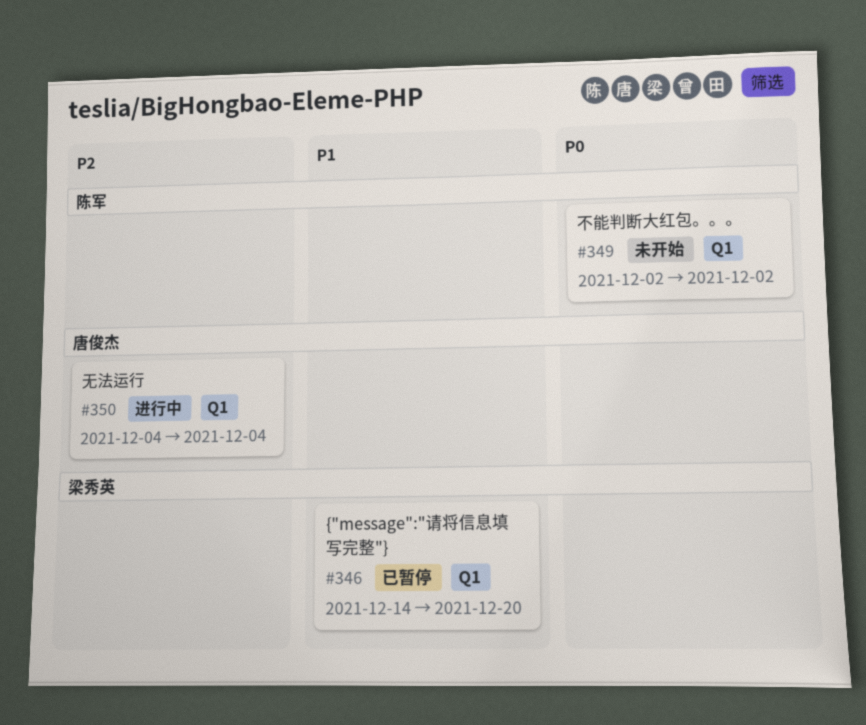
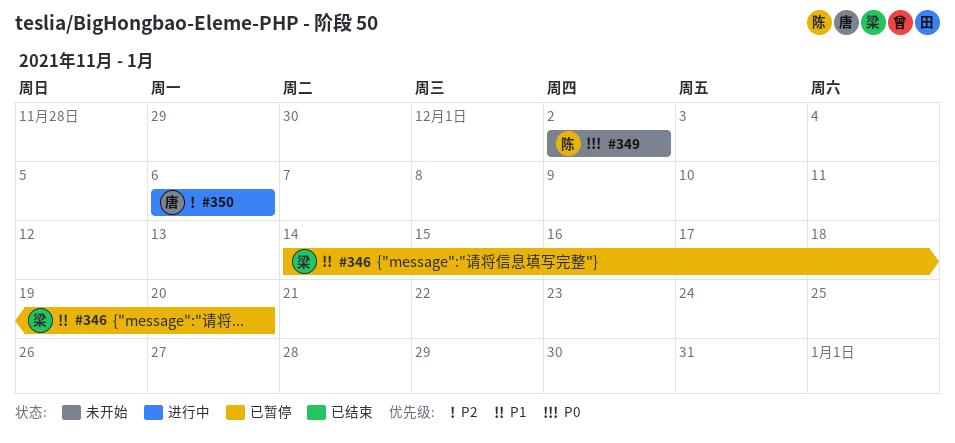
#350, start: Dec 4 -> Dec 6
#350, due: Dec 4 -> Dec 6

